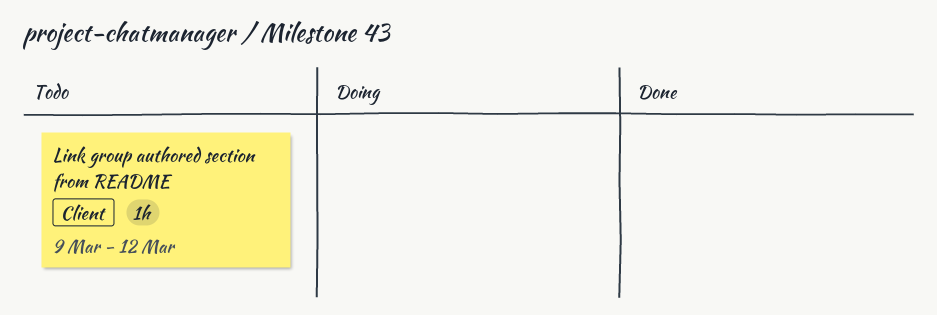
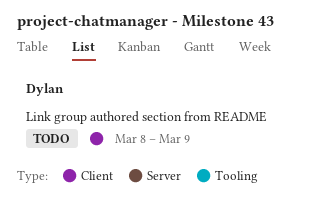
Link group authored section from README, start: Mar 9 -> Mar 8
Link group authored section from README, due: Mar 12 -> Mar 9

